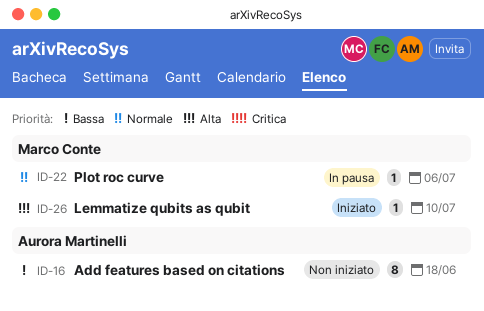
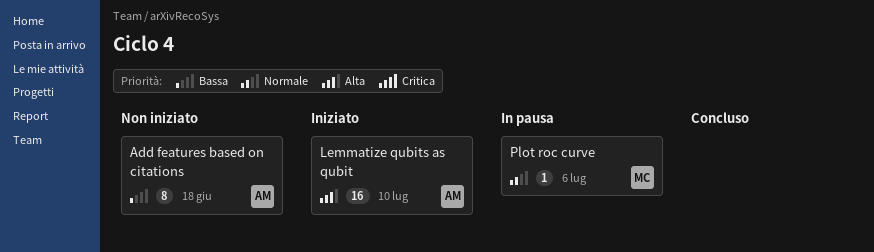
Lemmatize qubits as qubit, owner: Marco Conte -> Aurora Martinelli
Lemmatize qubits as qubit, estimate: 1 -> 16

